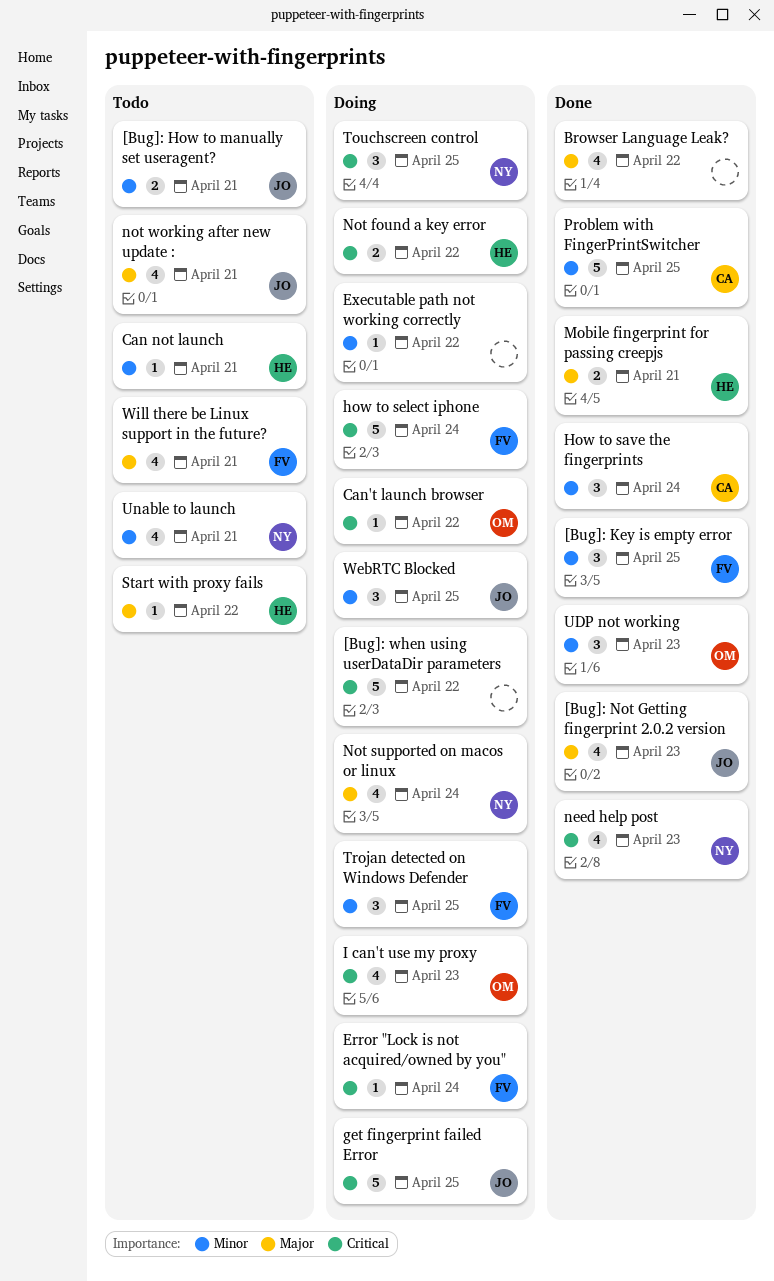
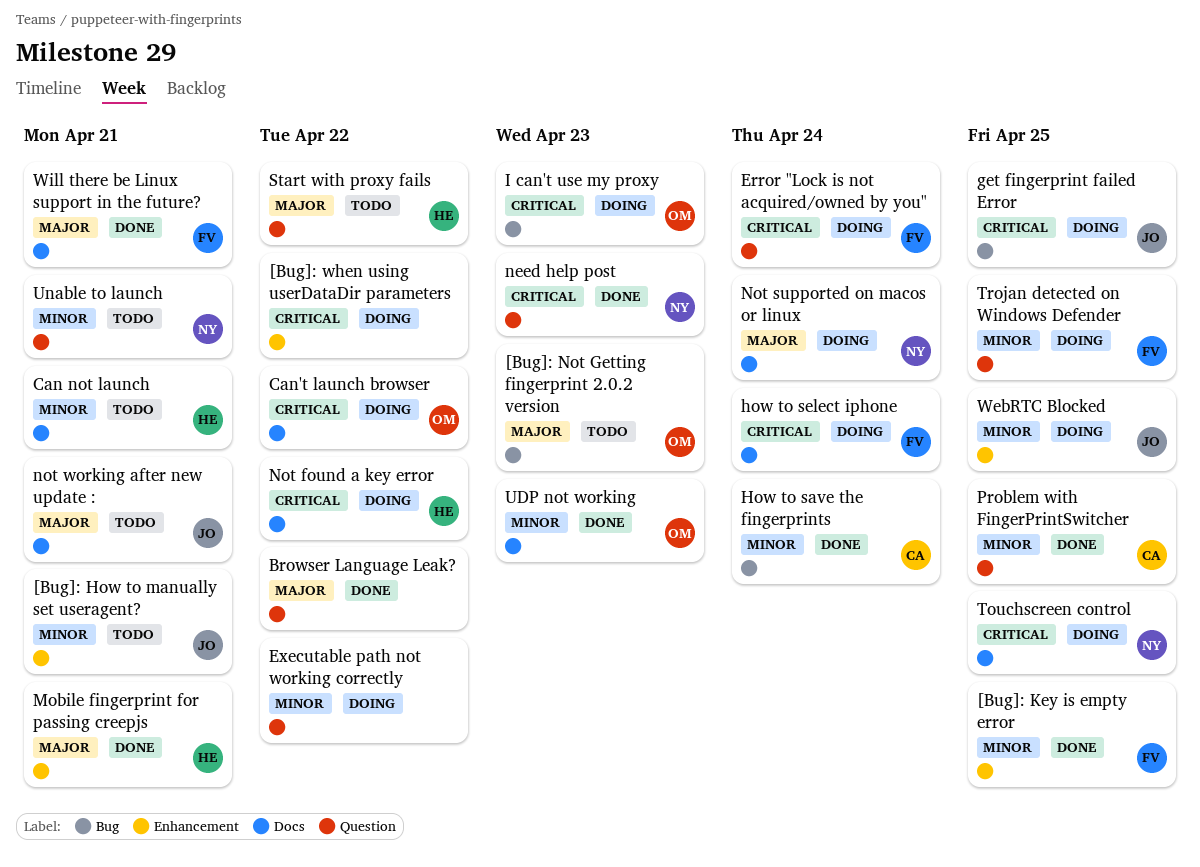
[Bug]: Not Getting fingerprint 2.0.2 version, status: Done -> Todo
[Bug]: Not Getting fingerprint 2.0.2 version, owner: JO -> OM
Will there be Linux support in the future?, status: Todo -> Done

